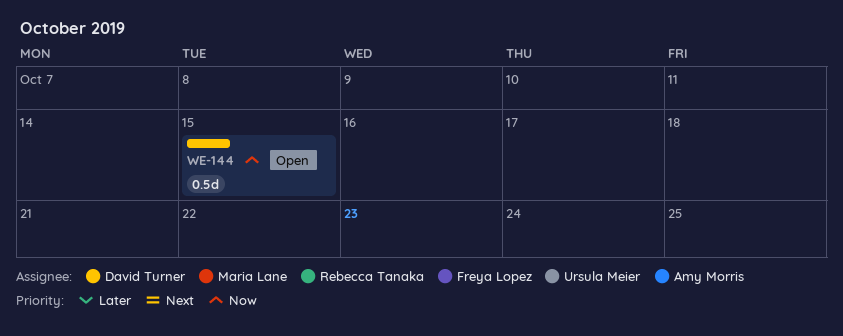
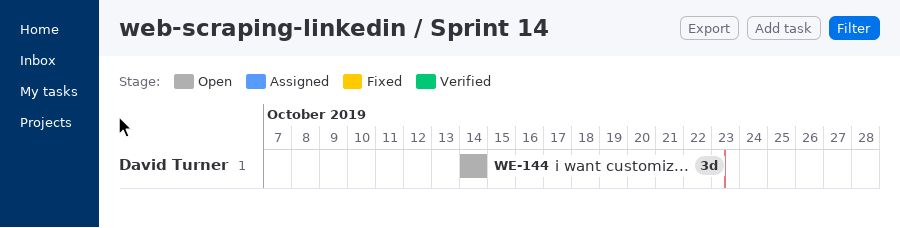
WE-144, estimate: 0.5d -> 3d
WE-144, due: Oct 15 -> Oct 14

